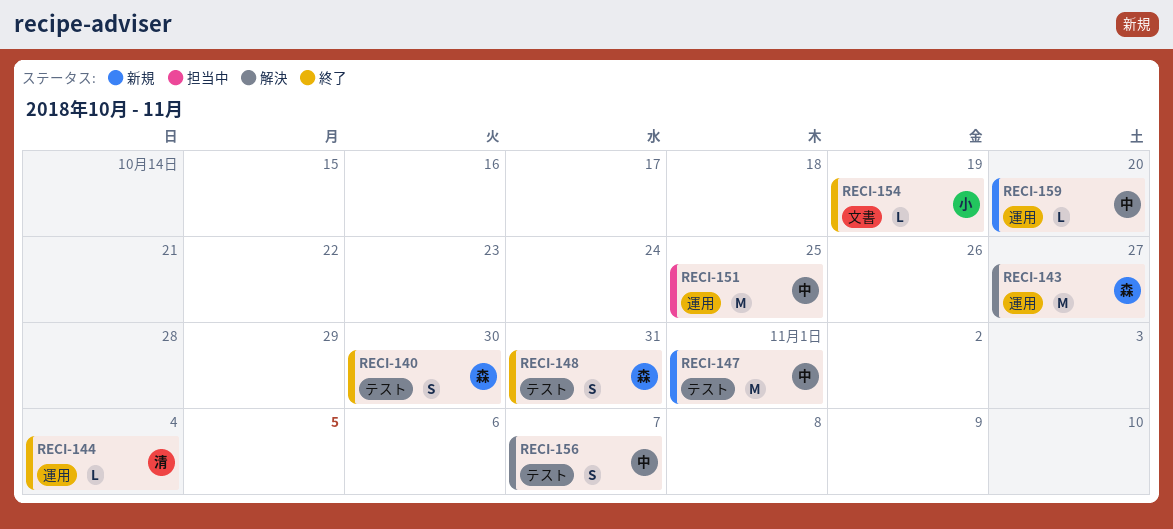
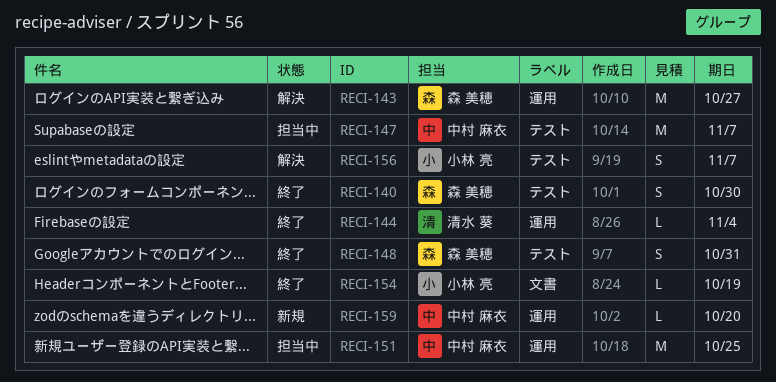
RECI-147, status: 新規 -> 担当中
RECI-147, due: Nov 1 -> Nov 7
RECI-156, owner: 中村 麻衣 -> 小林 亮

